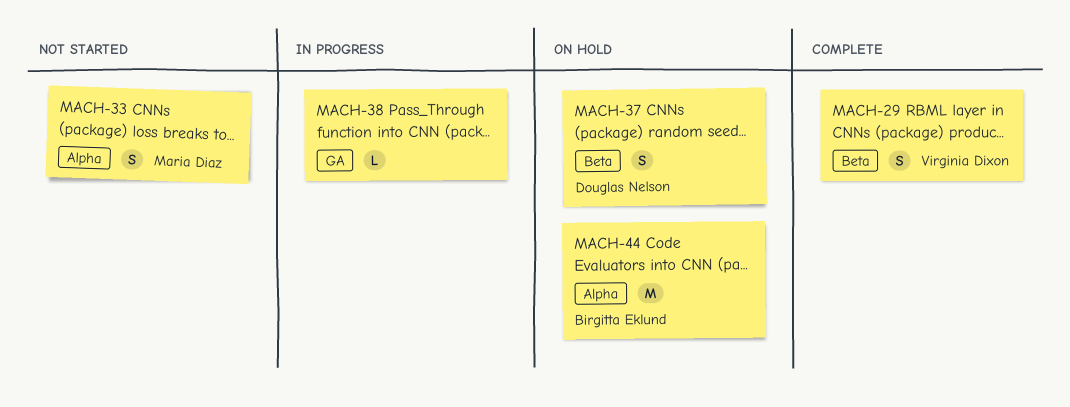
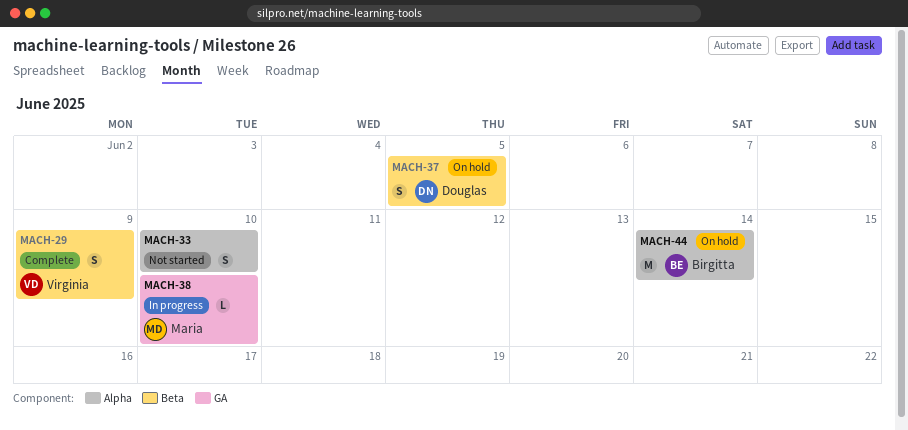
MACH-33, owner: Maria Diaz -> none
MACH-38, owner: none -> Maria Diaz

